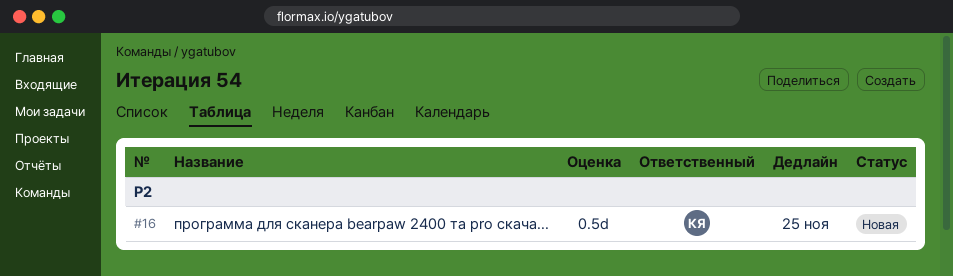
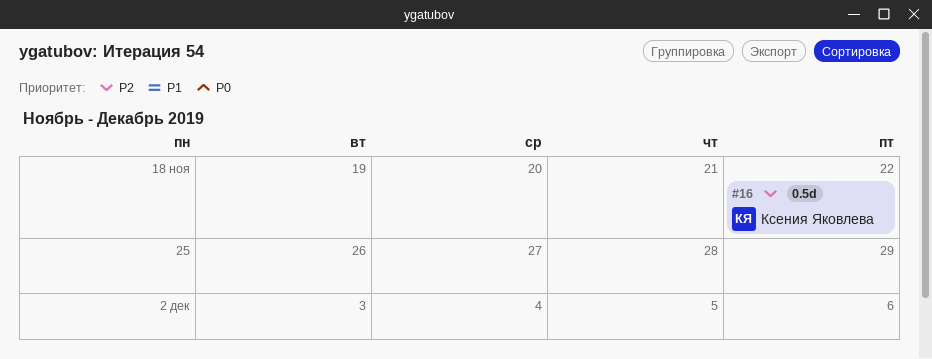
#16, due: Nov 25 -> Nov 22

